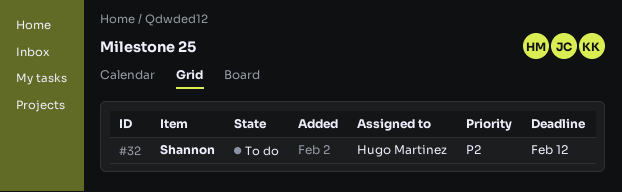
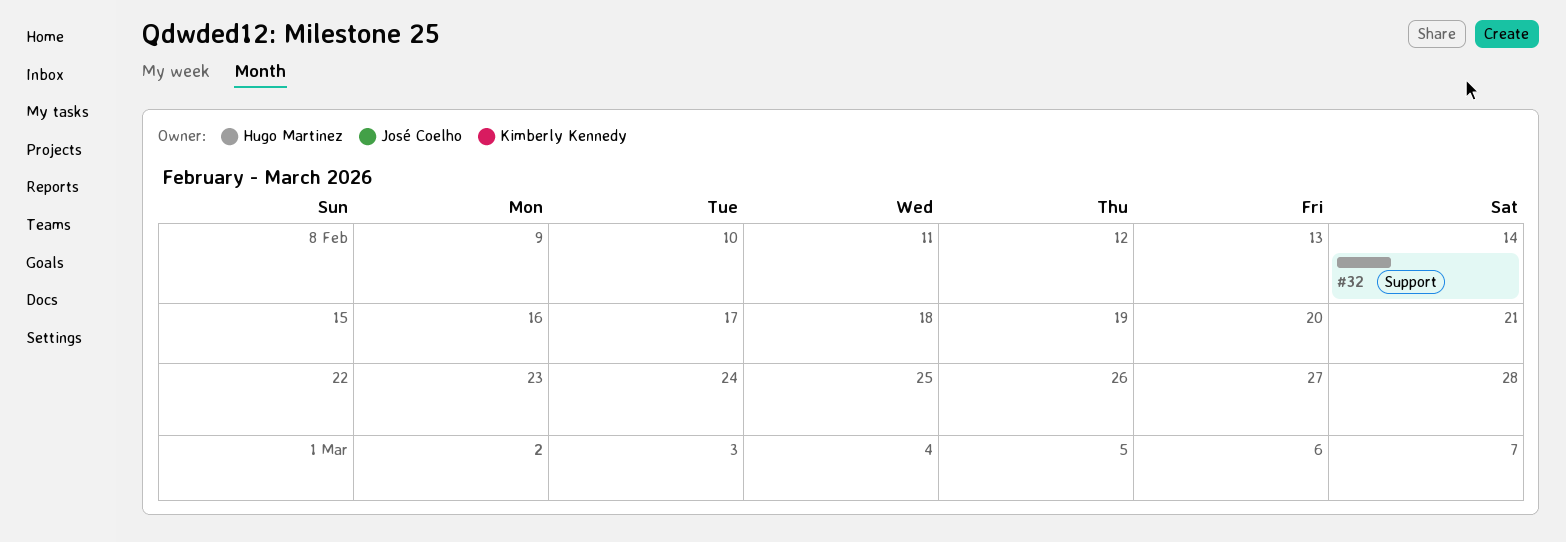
#32, due: Feb 12 -> Feb 14

